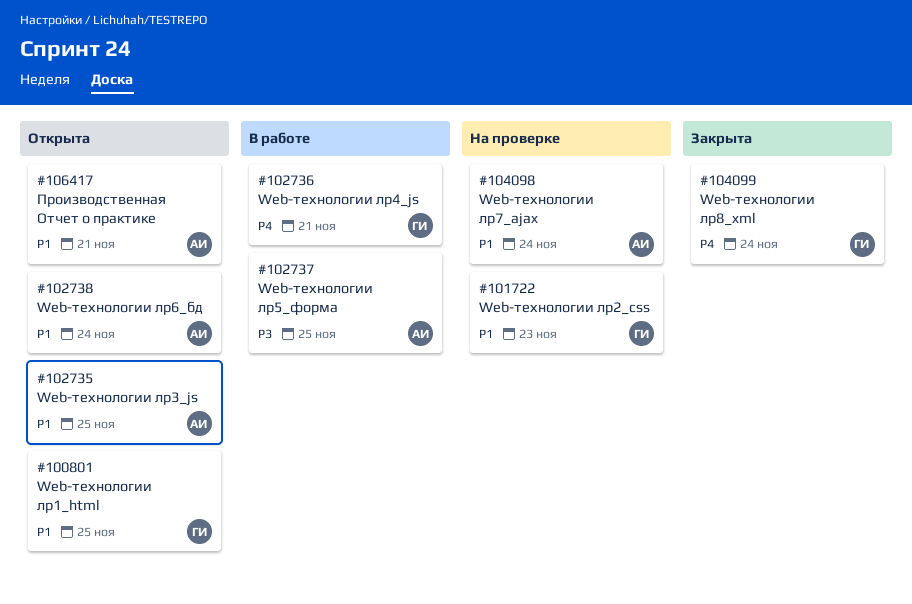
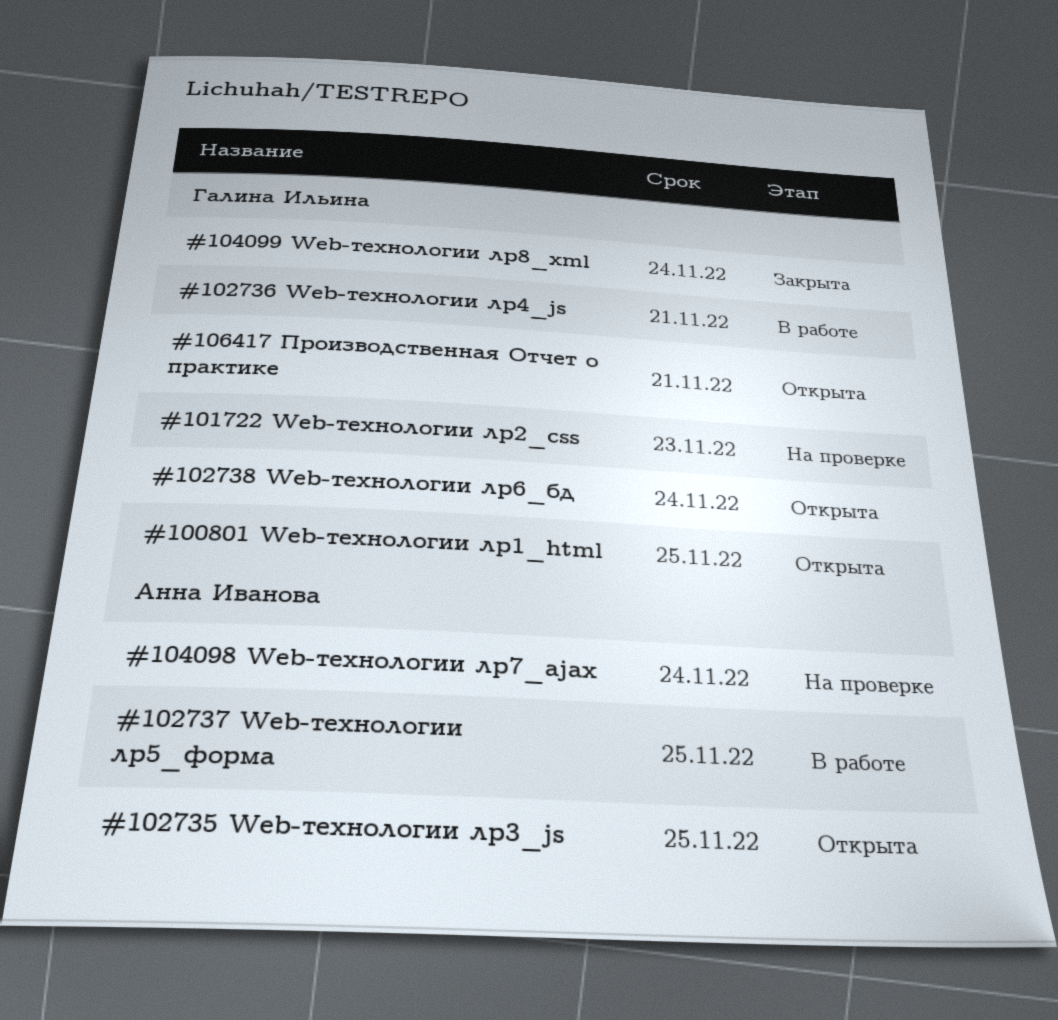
#102738 Web-технологии лр6_бд, owner: Анна Иванова -> Галина Ильина
#106417 Производственная Отчет о практике, owner: Анна Иванова -> Галина Ильина

